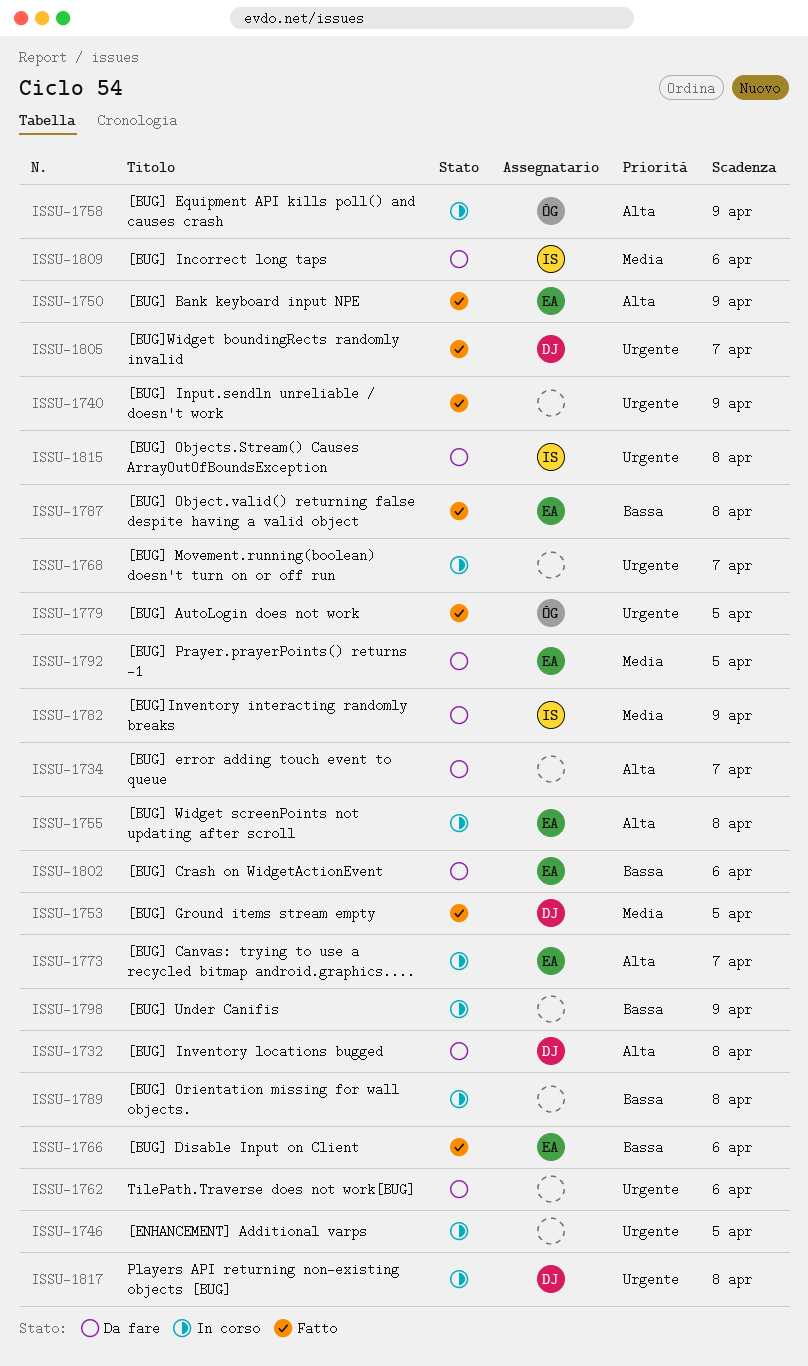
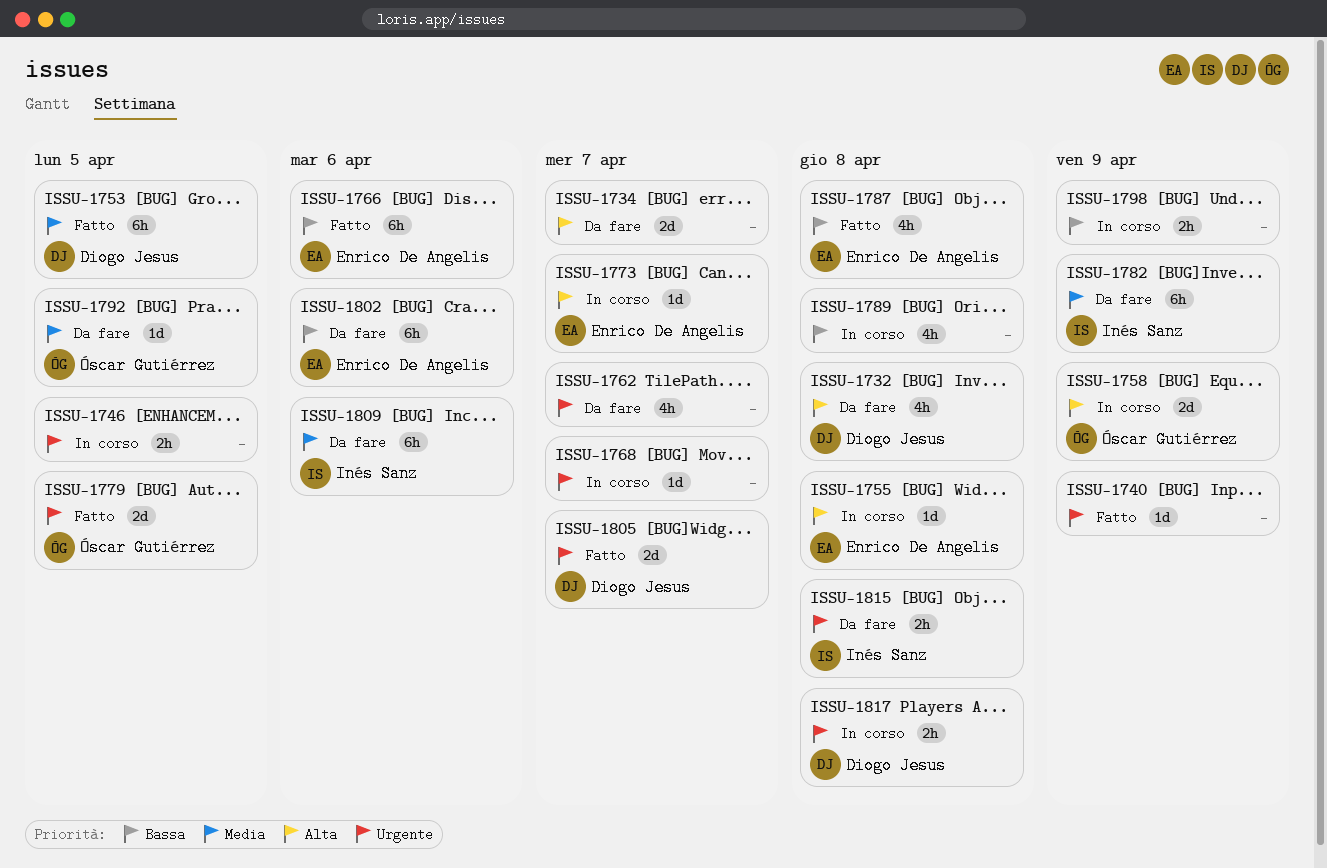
ISSU-1750: present -> none
ISSU-1762, due: Apr 6 -> Apr 7
ISSU-1792, owner: Enrico De Angelis -> Óscar Gutiérrez

